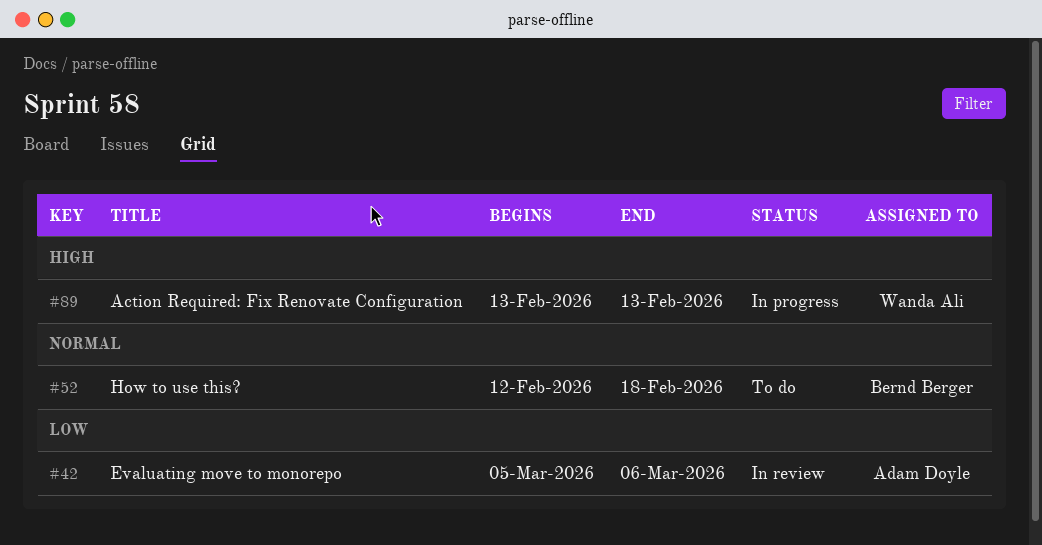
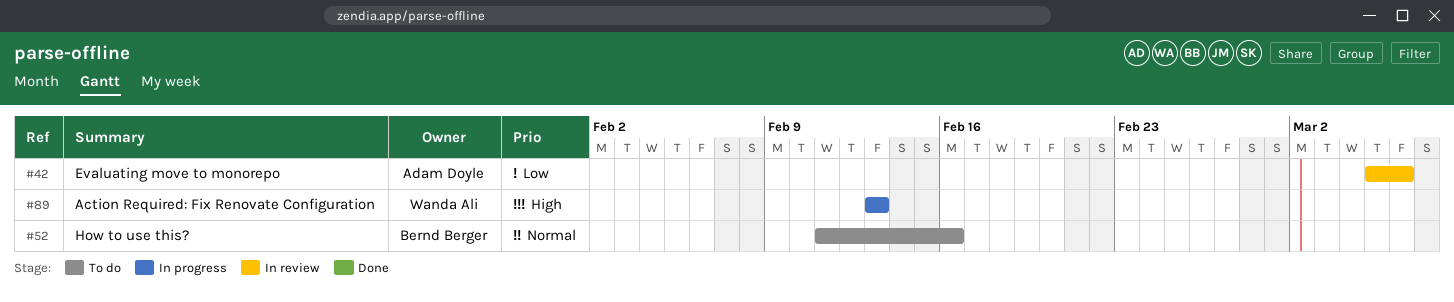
#52, start: Feb 12 -> Feb 11
#52, due: Feb 18 -> Feb 16

